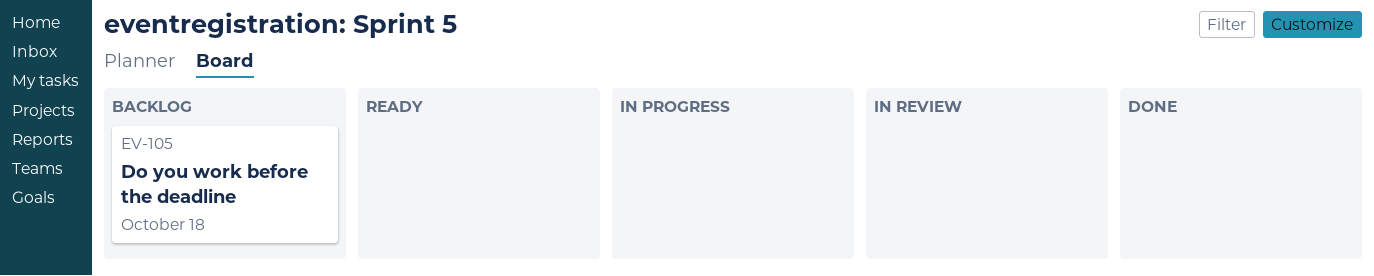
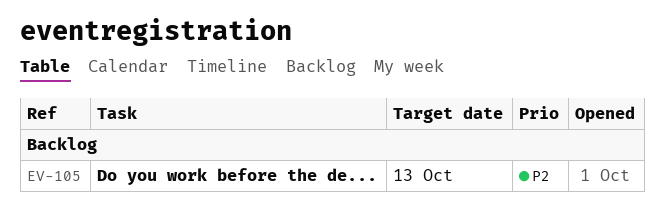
EV-105, due: Oct 18 -> Oct 13

